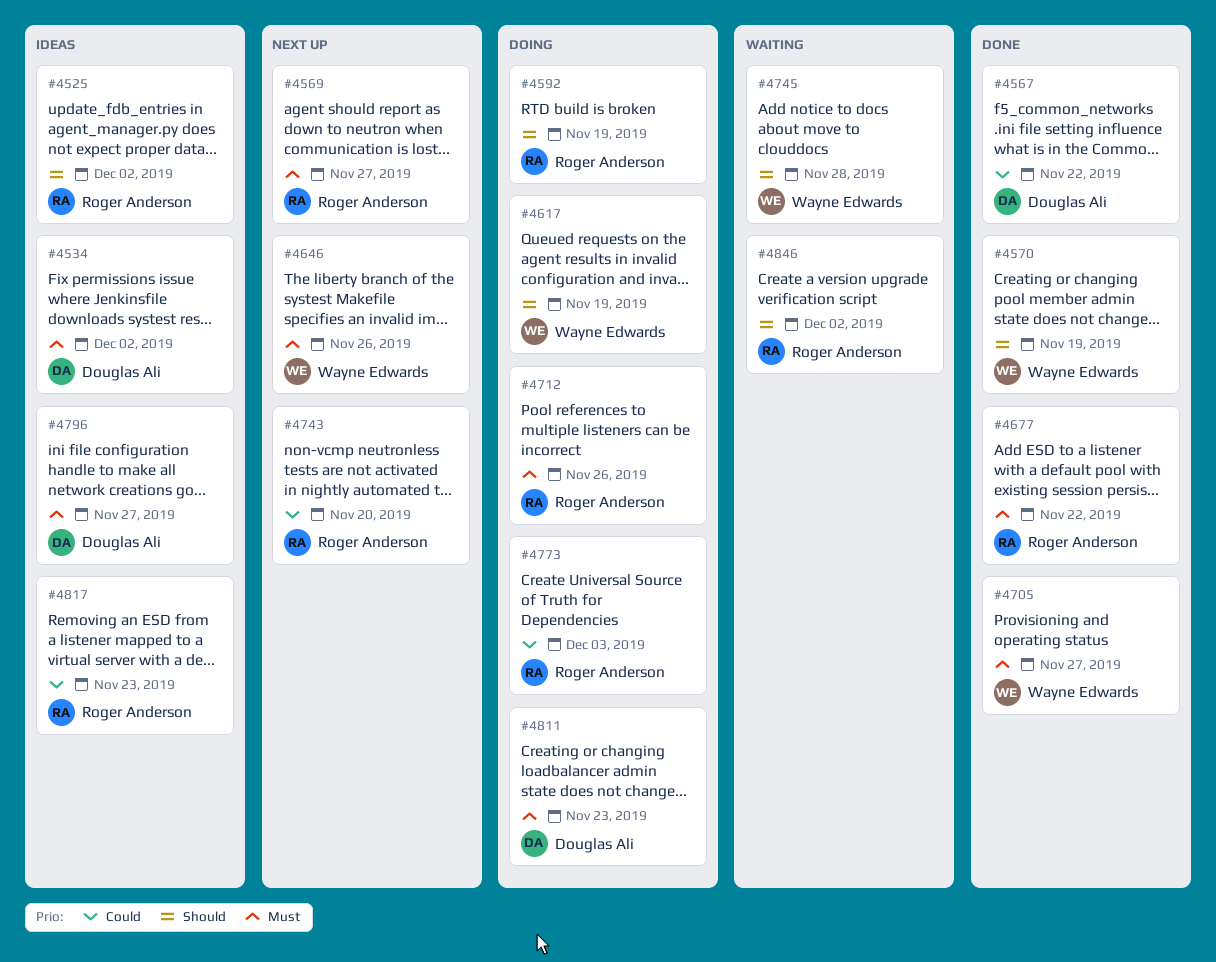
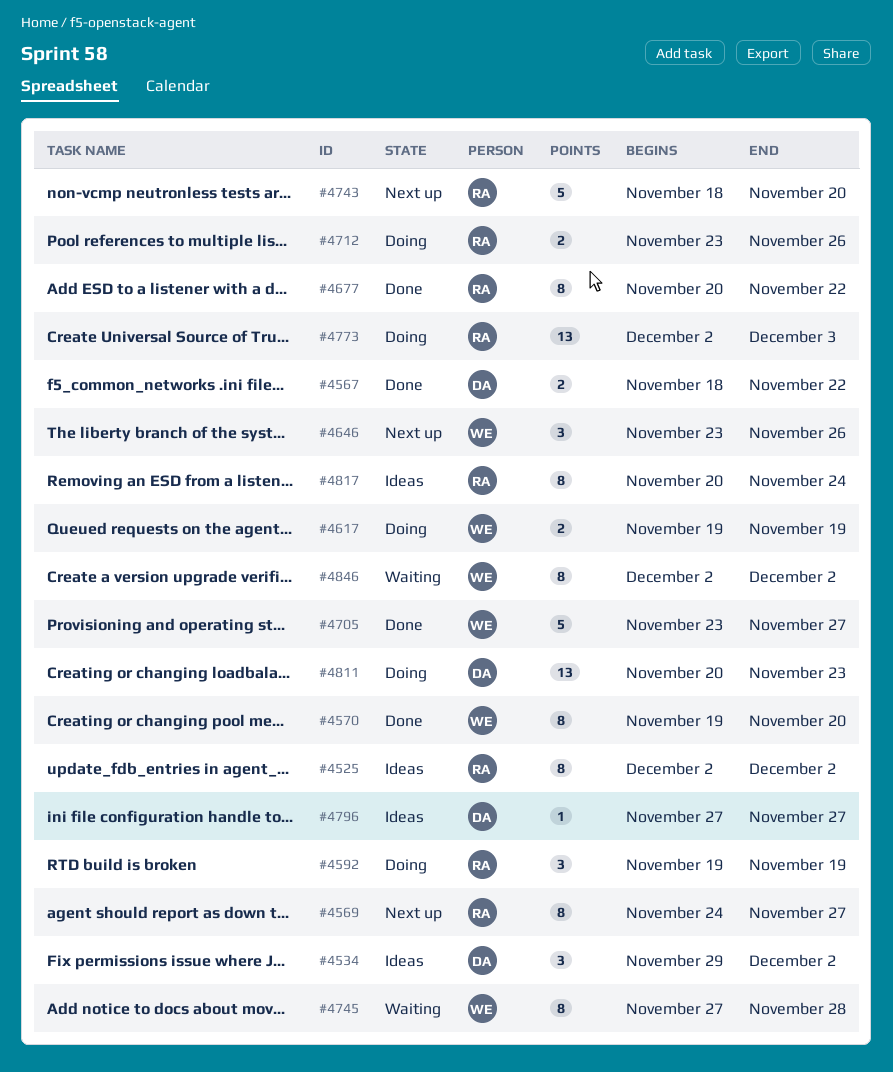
#4570, due: Nov 19 -> Nov 20
#4817, due: Nov 23 -> Nov 24
#4846, owner: Roger Anderson -> Wayne Edwards

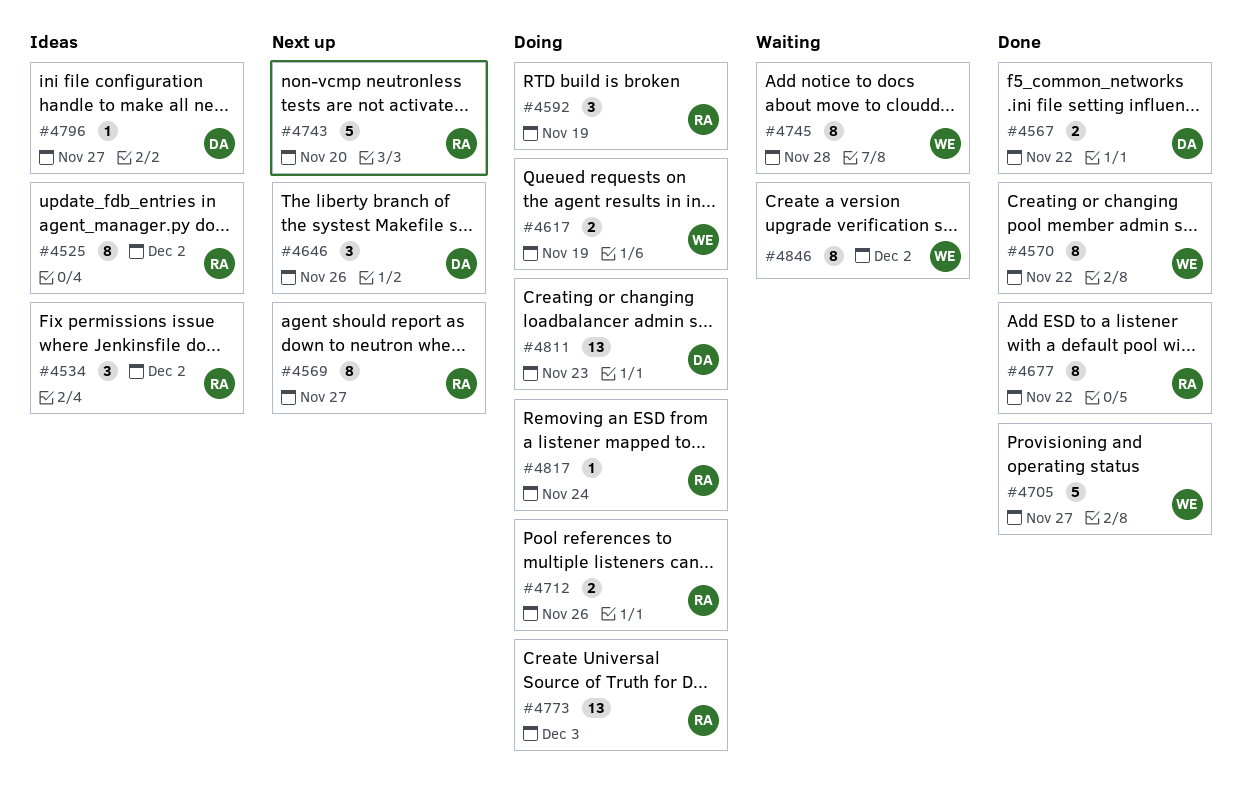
#4534, owner: DA -> RA
#4570, due: Nov 20 -> Nov 22
#4646, owner: WE -> DA
#4817, status: Ideas -> Doing
#4817, estimate: 8 -> 1

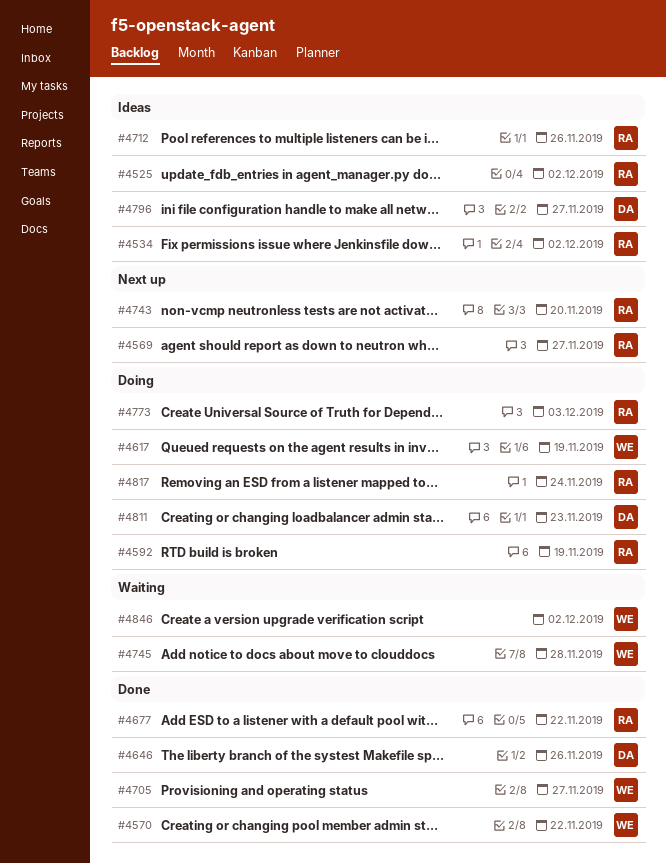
#4567: present -> none
#4646, status: Next up -> Done
#4712, status: Doing -> Ideas

